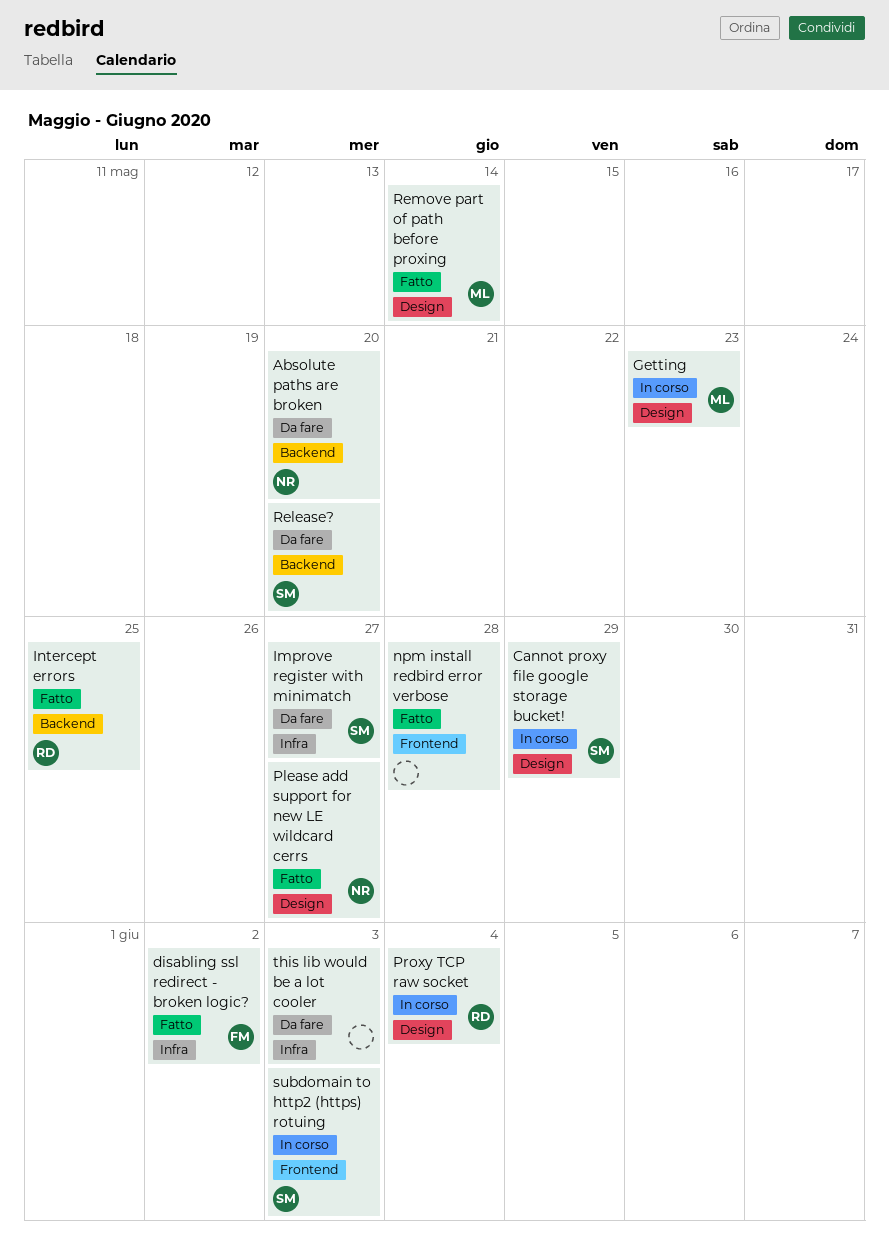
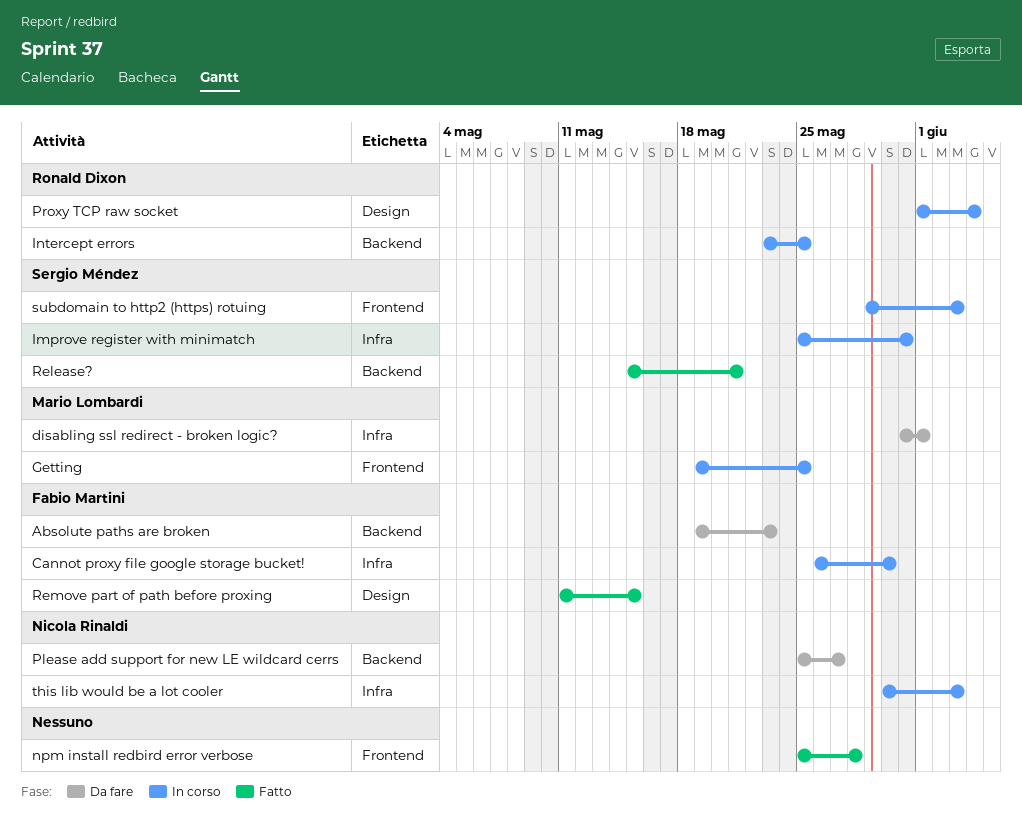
Absolute paths are broken, owner: Nicola Rinaldi -> Fabio Martini
Absolute paths are broken, due: May 20 -> May 23
Cannot proxy file google storage bucket!, owner: Sergio Méndez -> Fabio Martini
Cannot proxy file google storage bucket!, label: Design -> Infra
Cannot proxy file google storage bucket!, due: May 29 -> May 30
disabling ssl redirect - broken logic?, status: Fatto -> Da fare
disabling ssl redirect - broken logic?, owner: Fabio Martini -> Mario Lombardi
disabling ssl redirect - broken logic?, due: Jun 2 -> Jun 1
Getting, label: Design -> Frontend
Getting, due: May 23 -> May 25
Improve register with minimatch, status: Da fare -> In corso
Improve register with minimatch, due: May 27 -> May 31
Intercept errors, status: Fatto -> In corso
Please add support for new LE wildcard cerrs, status: Fatto -> Da fare
Please add support for new LE wildcard cerrs, label: Design -> Backend
Release?, status: Da fare -> Fatto
Release?, due: May 20 -> May 21
Remove part of path before proxing, owner: Mario Lombardi -> Fabio Martini
Remove part of path before proxing, due: May 14 -> May 15
this lib would be a lot cooler, status: Da fare -> In corso
this lib would be a lot cooler, owner: none -> Nicola Rinaldi

